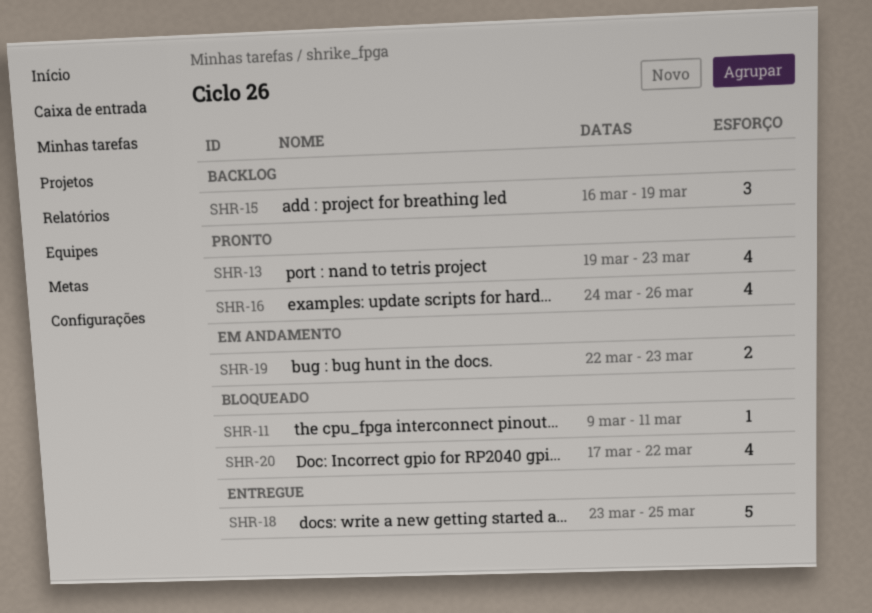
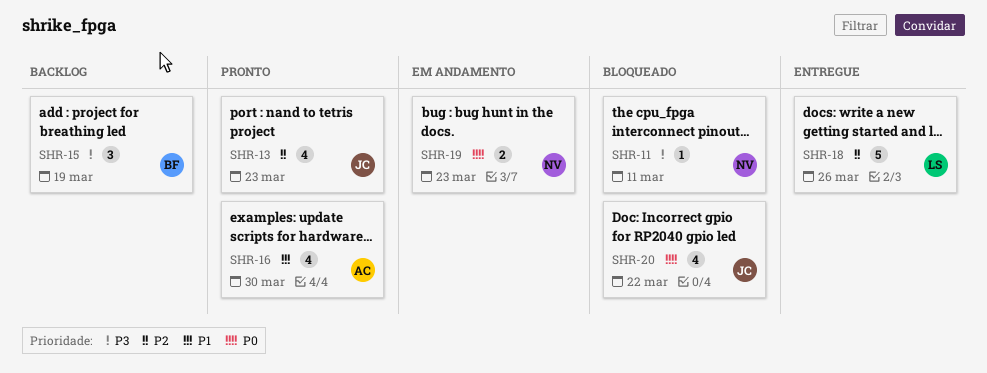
SHR-16, due: Mar 26 -> Mar 30
SHR-18, due: Mar 25 -> Mar 26

